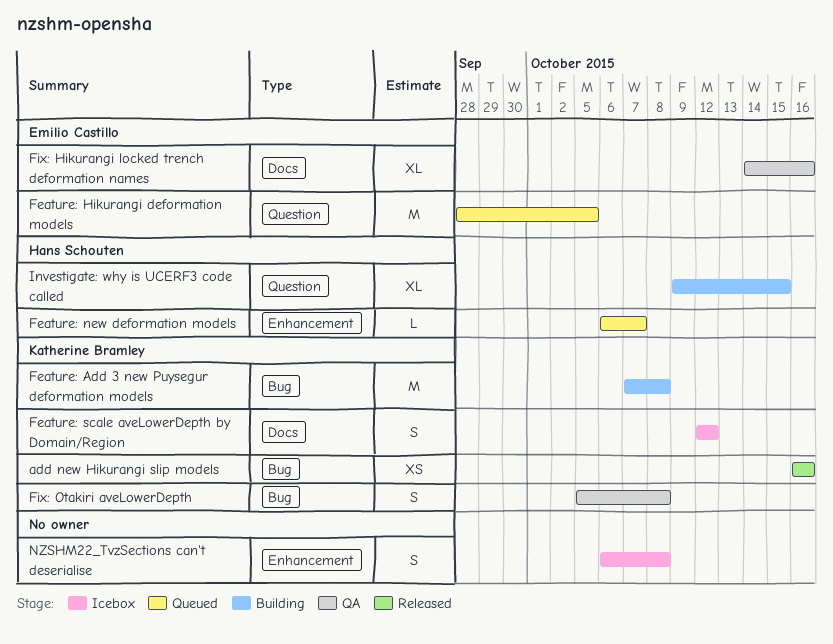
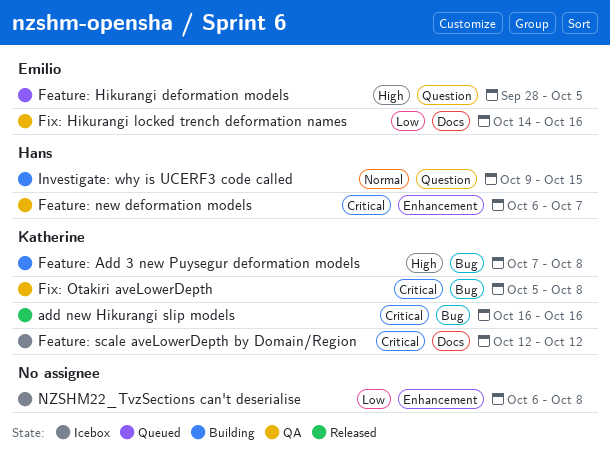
Feature: new deformation models, status: Queued -> QA

